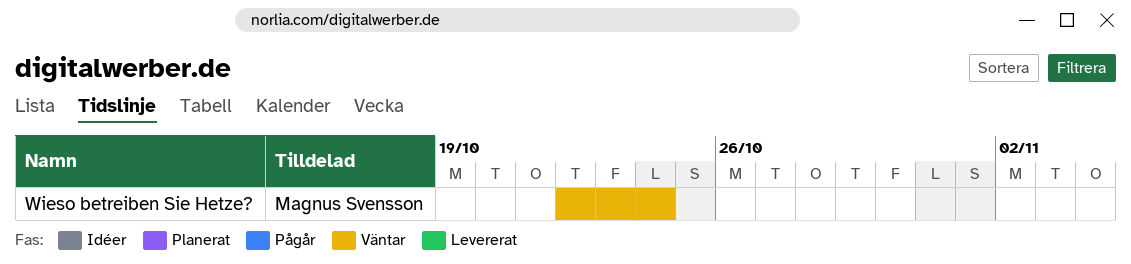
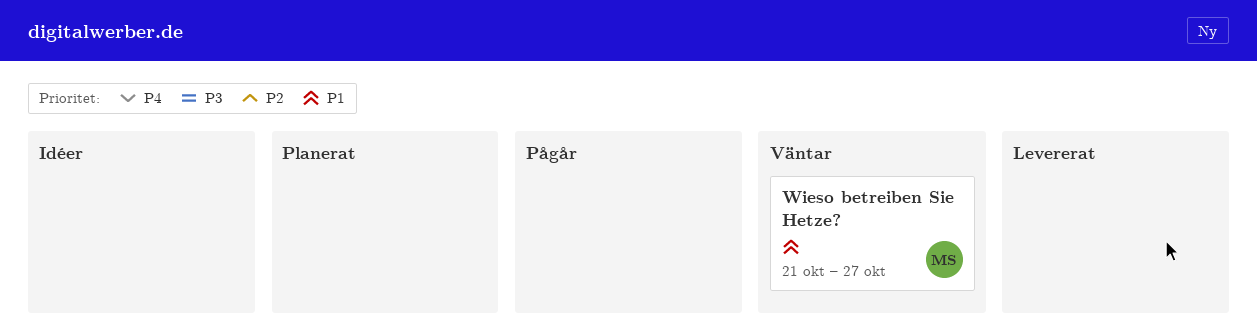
Wieso betreiben Sie Hetze?, start: Oct 22 -> Oct 21
Wieso betreiben Sie Hetze?, due: Oct 24 -> Oct 27

